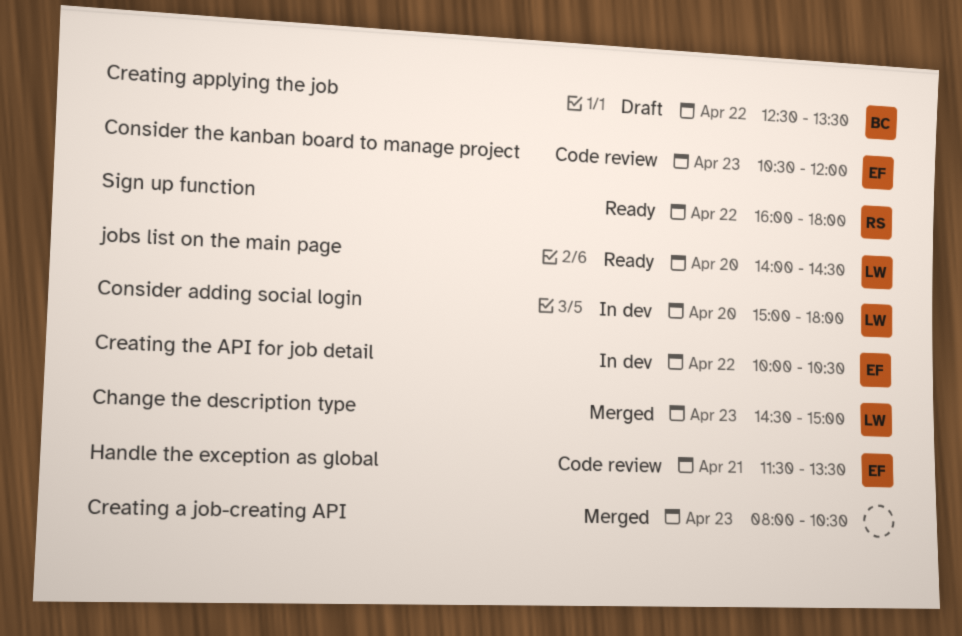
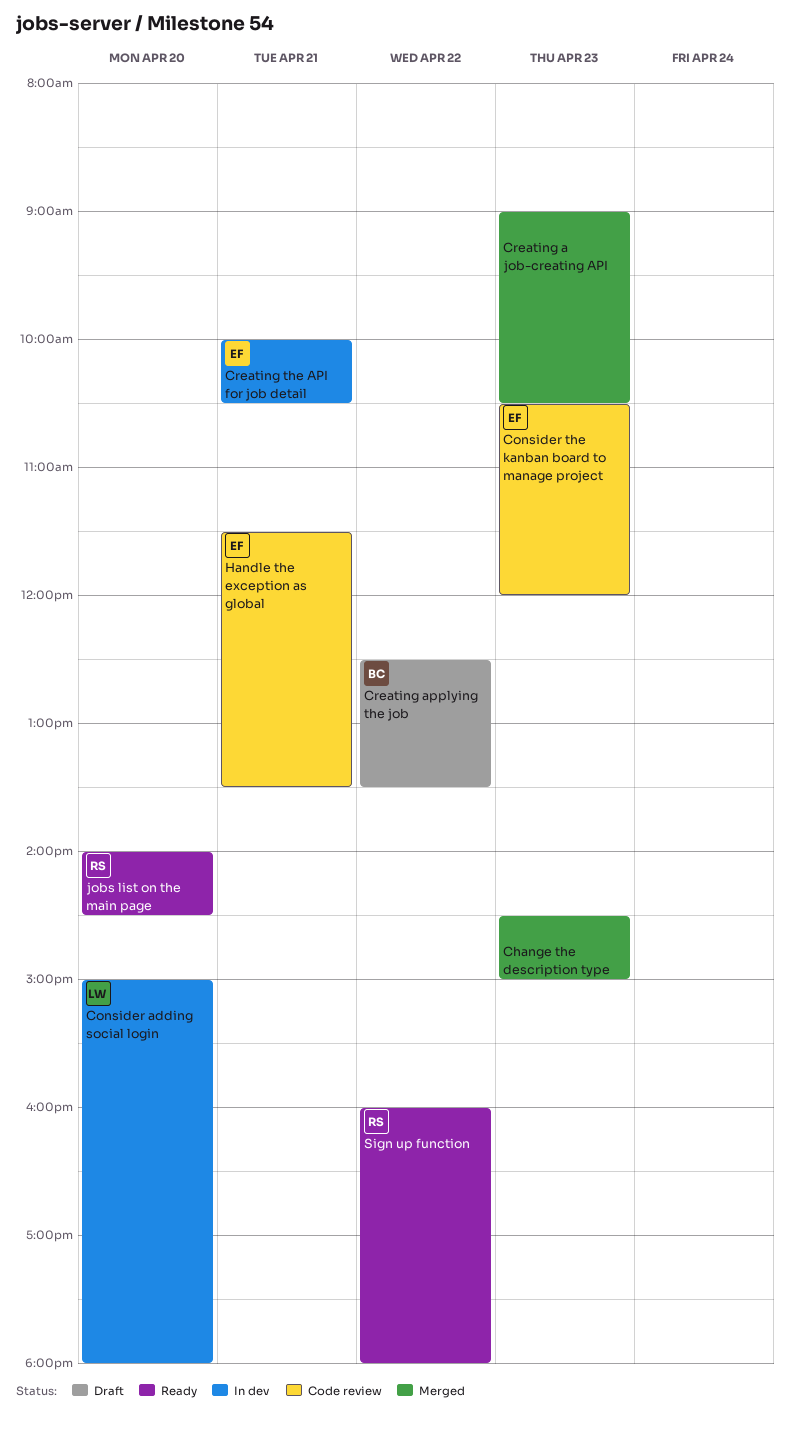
Change the description type, owner: LW -> none
Creating a job-creating API, begins: 08:00 -> 09:00
Creating the API for job detail, day: Apr 22 -> Apr 21
jobs list on the main page, owner: LW -> RS

